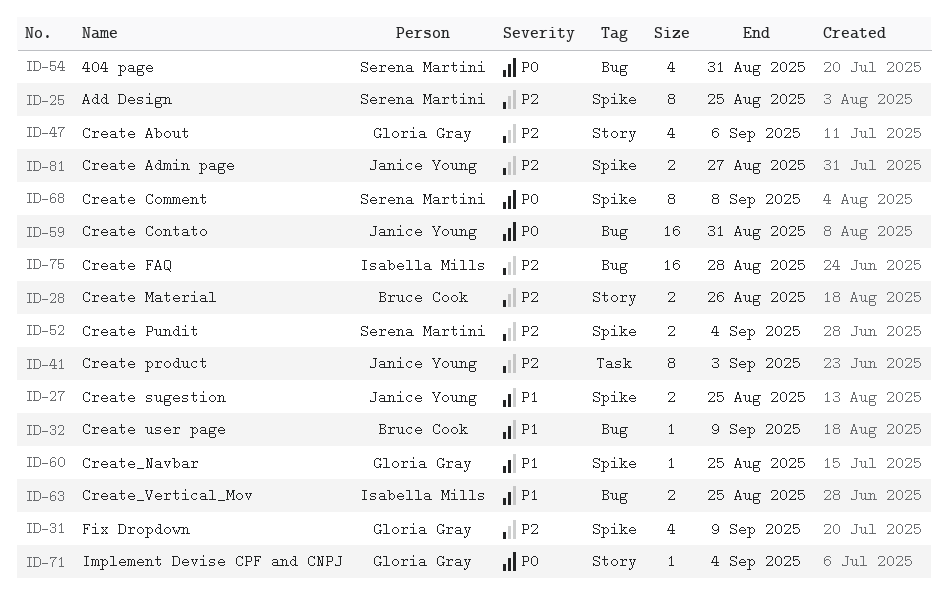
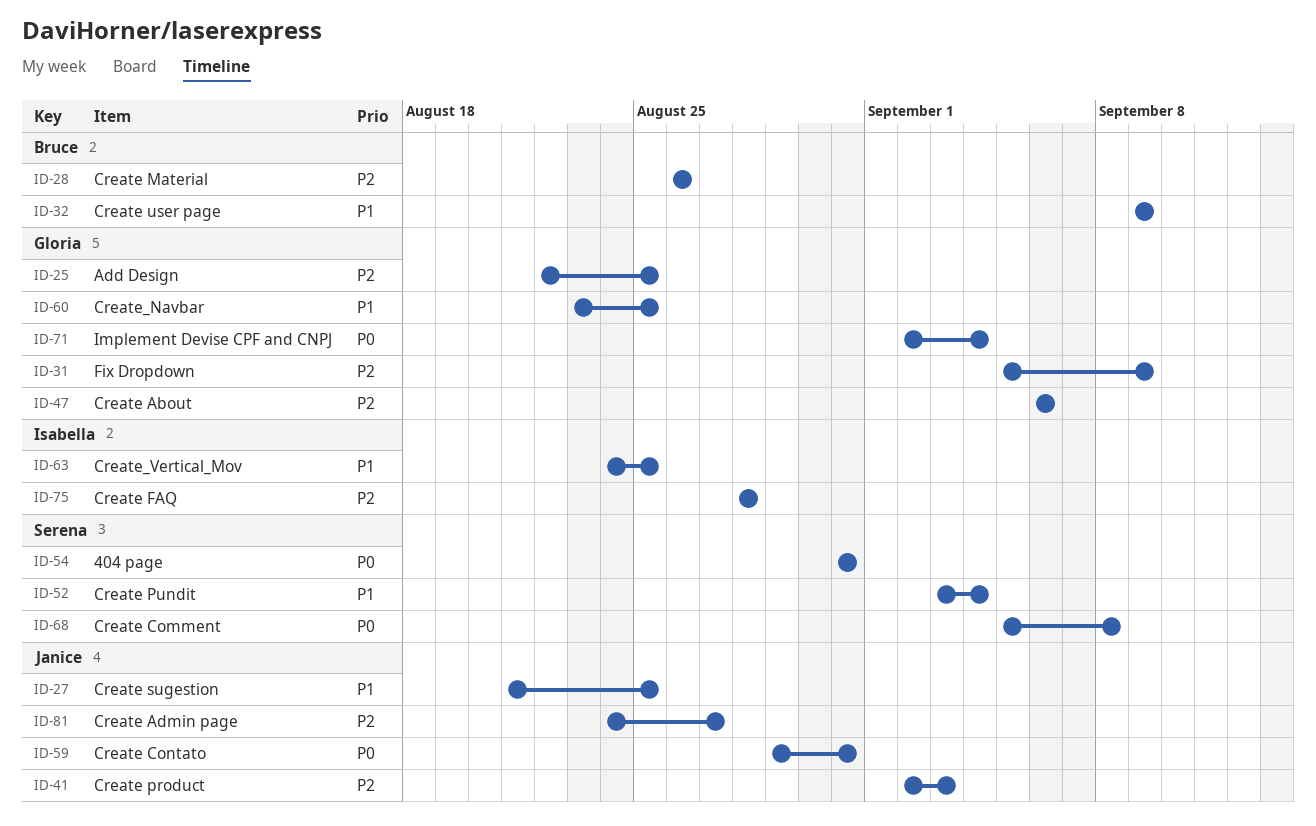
ID-25, owner: Serena Martini -> Gloria Gray
ID-52, priority: P2 -> P1

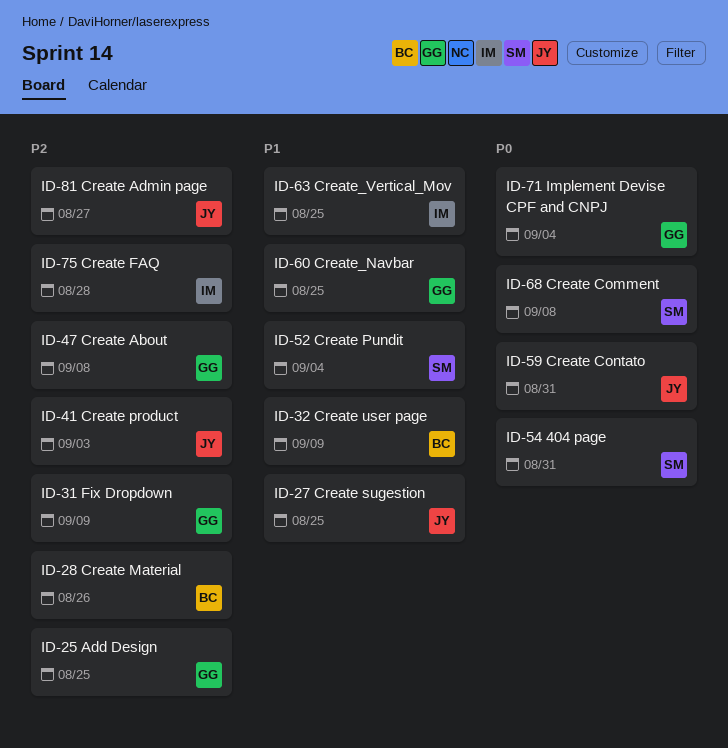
ID-47, due: Sep 6 -> Sep 8

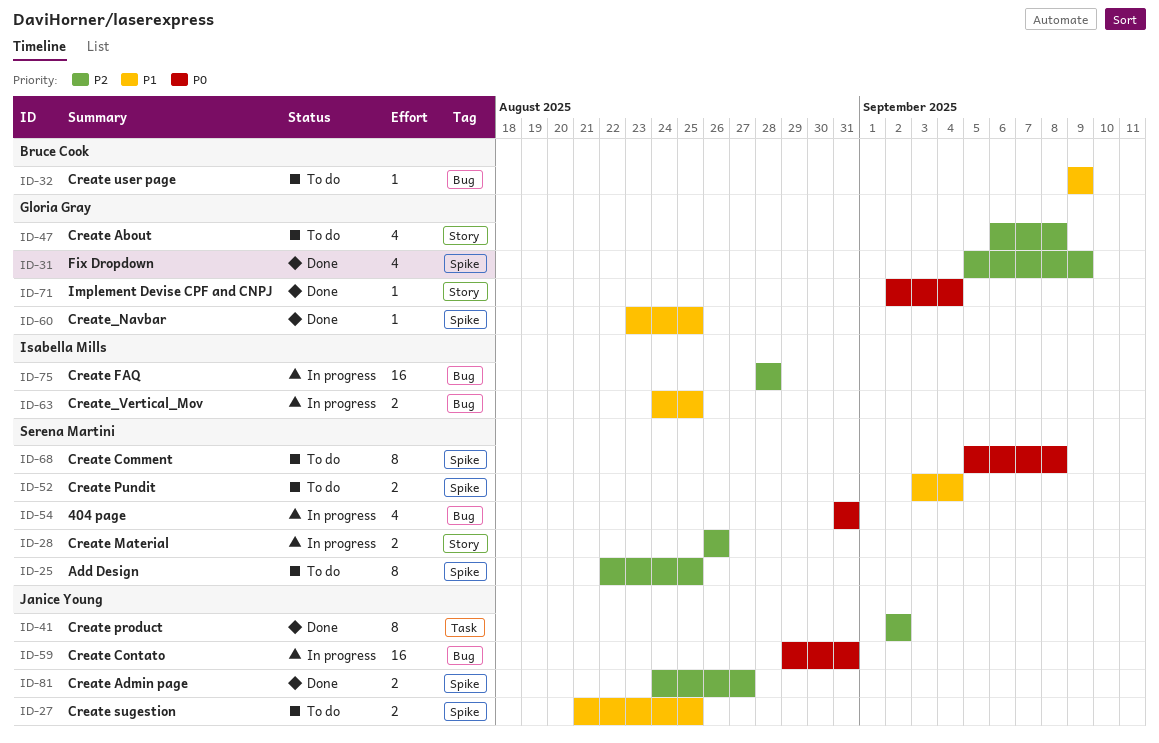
ID-25, owner: Gloria Gray -> Serena Martini
ID-28, owner: Bruce Cook -> Serena Martini
ID-41, due: Sep 3 -> Sep 2

